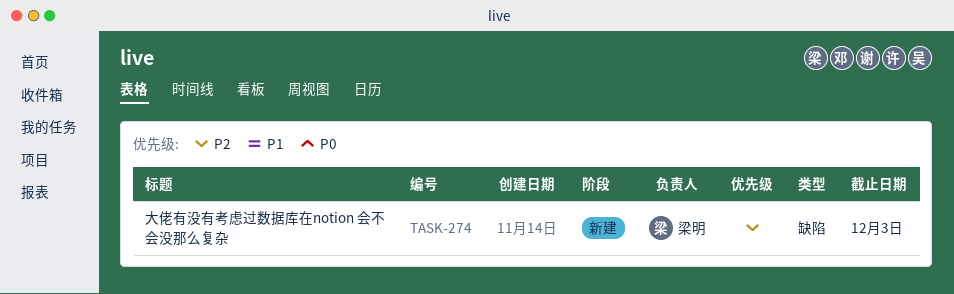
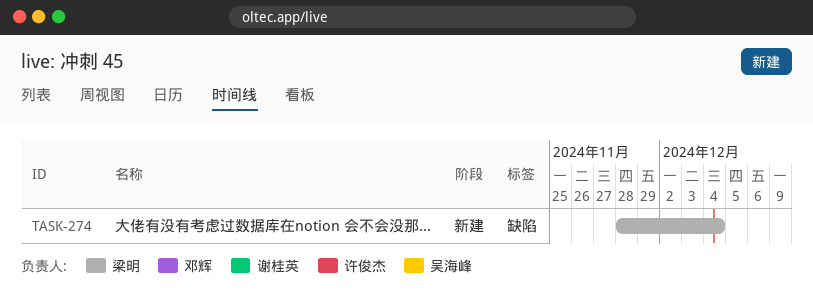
TASK-274, due: Dec 3 -> Dec 4

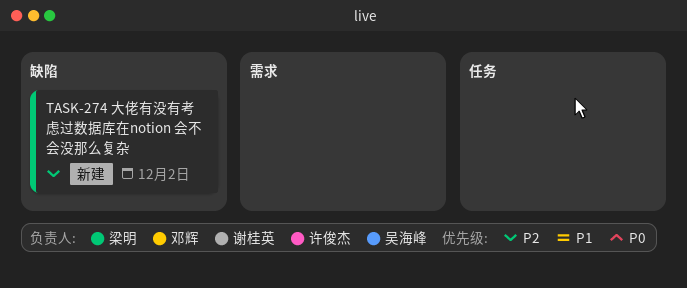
TASK-274, due: Dec 4 -> Dec 2

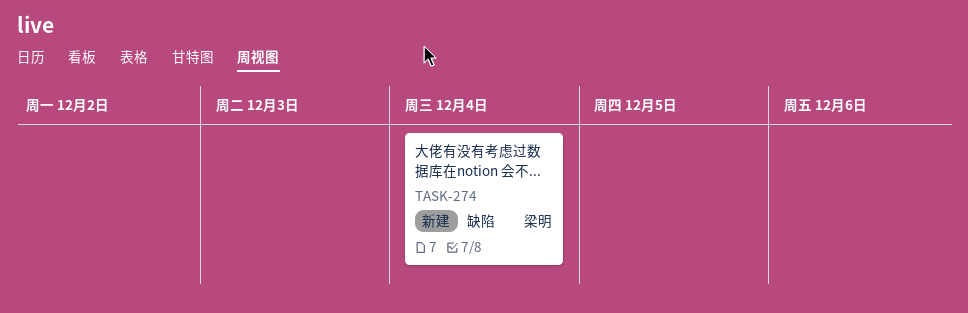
TASK-274, due: Dec 2 -> Dec 4

